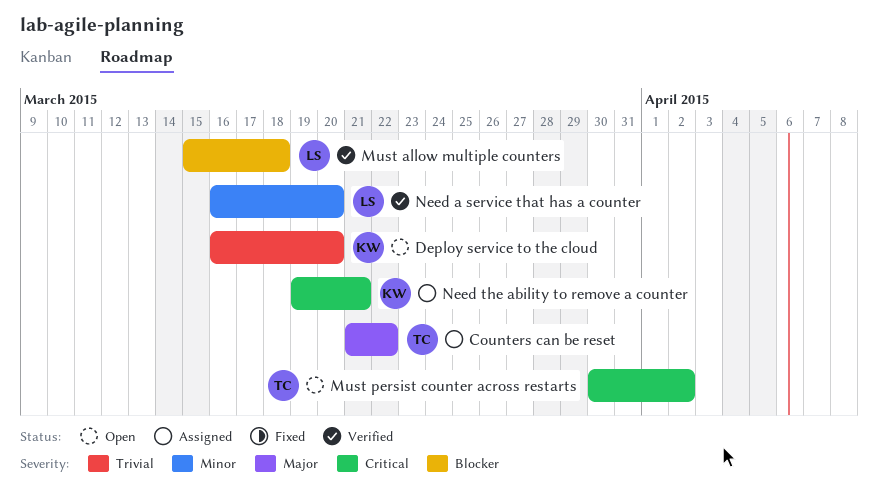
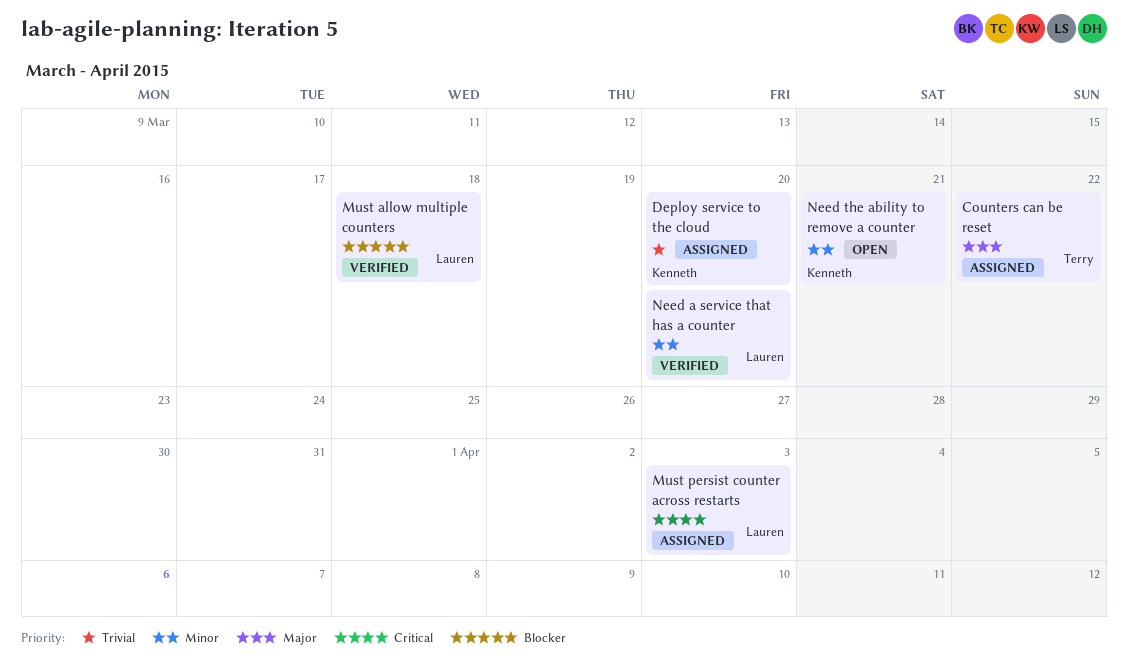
Deploy service to the cloud, status: Open -> Assigned
Must persist counter across restarts, status: Open -> Assigned
Must persist counter across restarts, owner: Terry -> Lauren
Must persist counter across restarts, due: Apr 2 -> Apr 3
Need the ability to remove a counter, status: Assigned -> Open
Need the ability to remove a counter, priority: Critical -> Minor

